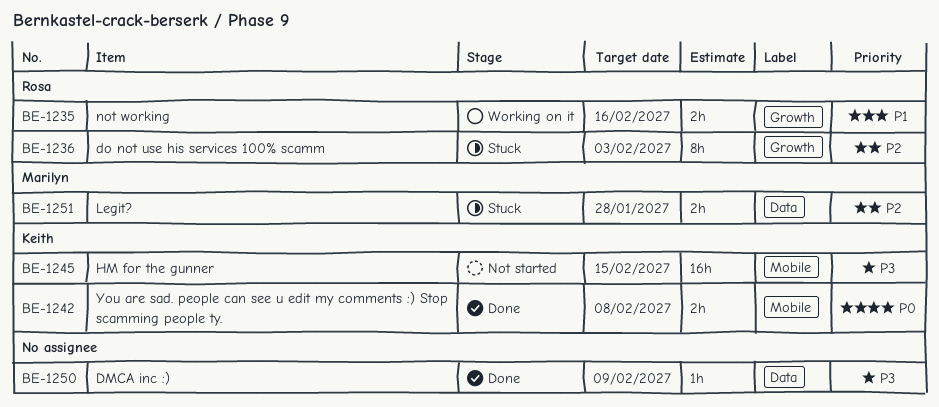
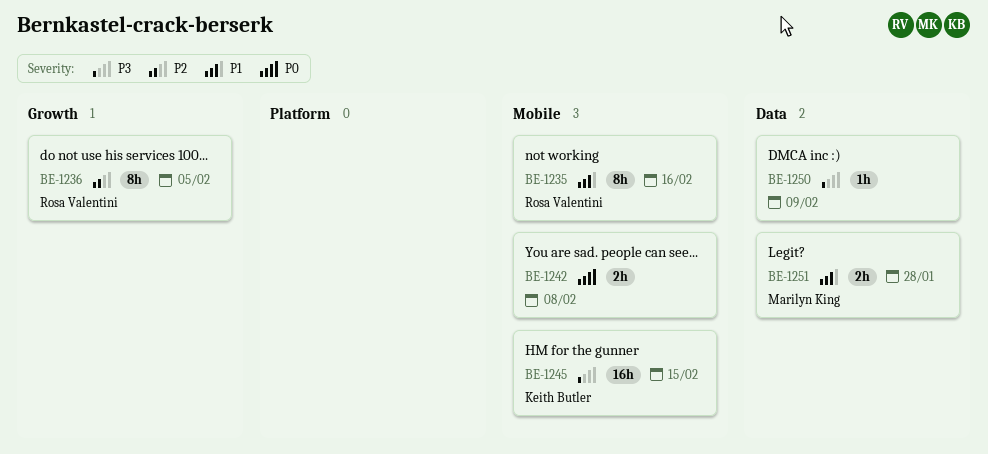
BE-1235, label: Growth -> Mobile
BE-1235, estimate: 2h -> 8h
BE-1236, due: Feb 3 -> Feb 5
BE-1242, owner: Keith Butler -> none
BE-1251, priority: P2 -> P1

